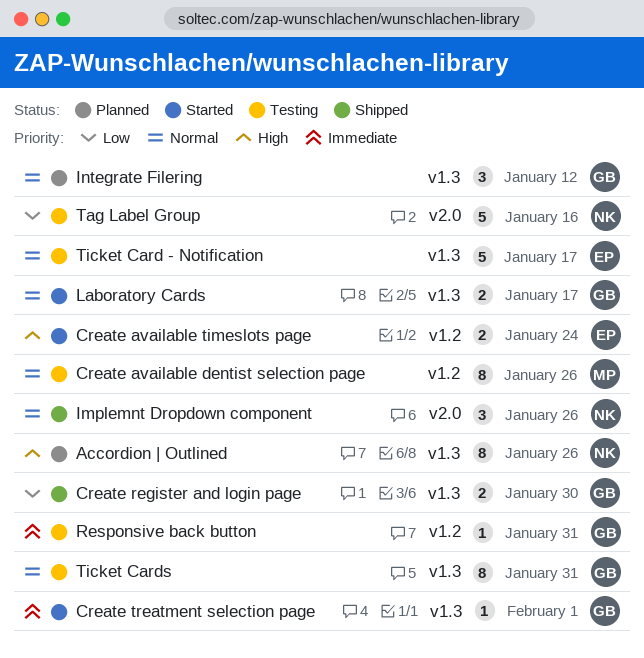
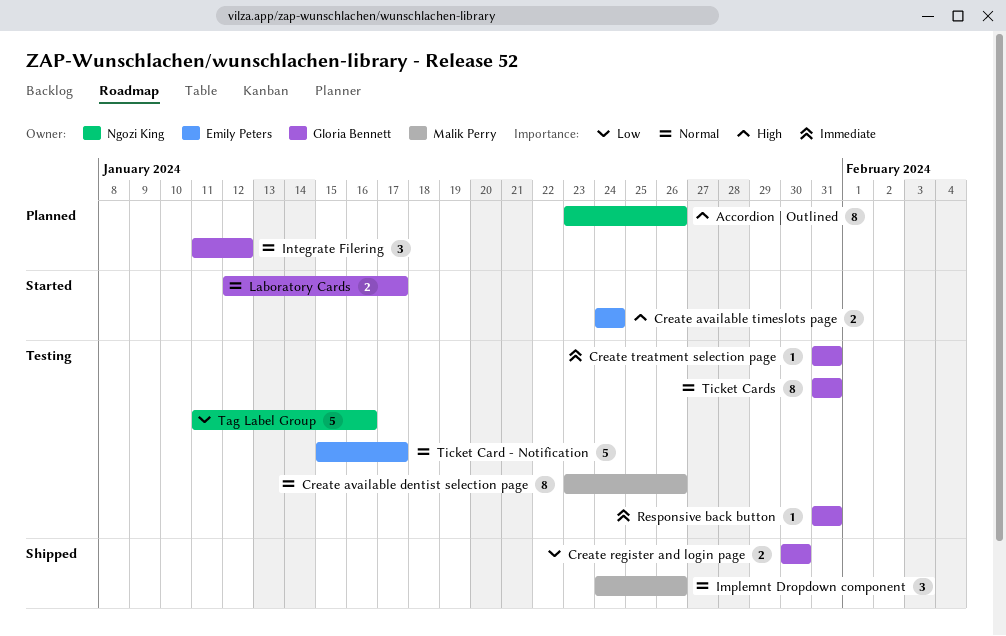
Create treatment selection page, status: Started -> Testing
Create treatment selection page, due: Feb 1 -> Jan 31
Implemnt Dropdown component, owner: Ngozi King -> Malik Perry

